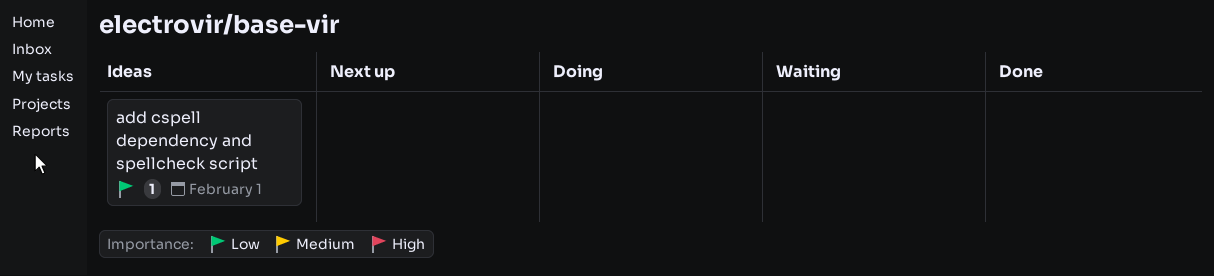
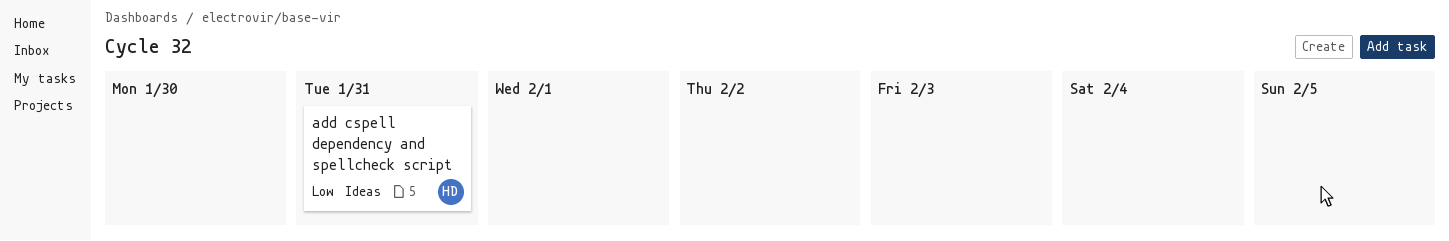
add cspell dependency and spellcheck script, due: Feb 1 -> Jan 31

